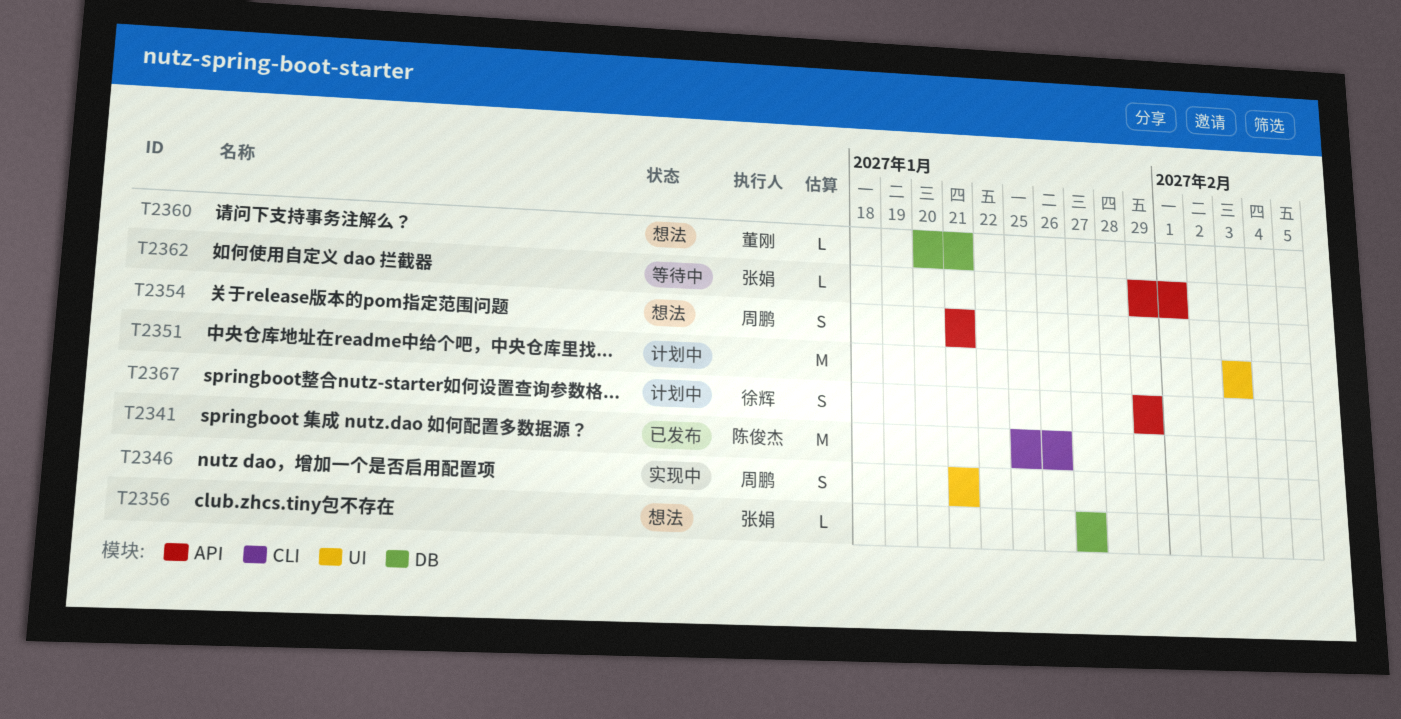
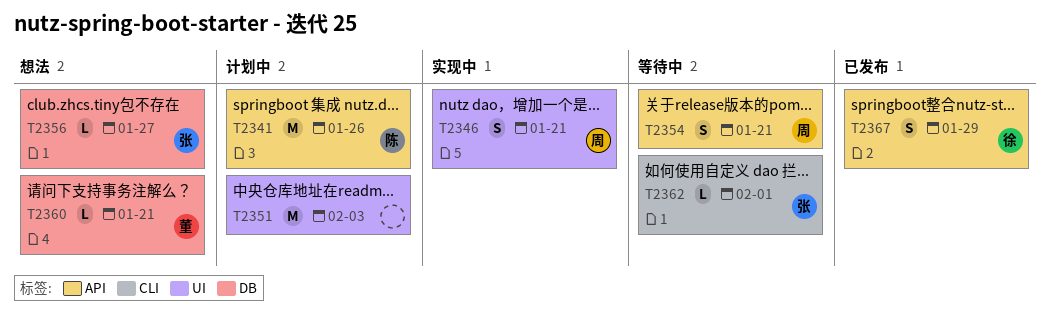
T2341, status: 已发布 -> 计划中
T2341, label: CLI -> API
T2354, status: 想法 -> 等待中
T2362, label: API -> CLI
T2367, status: 计划中 -> 已发布

